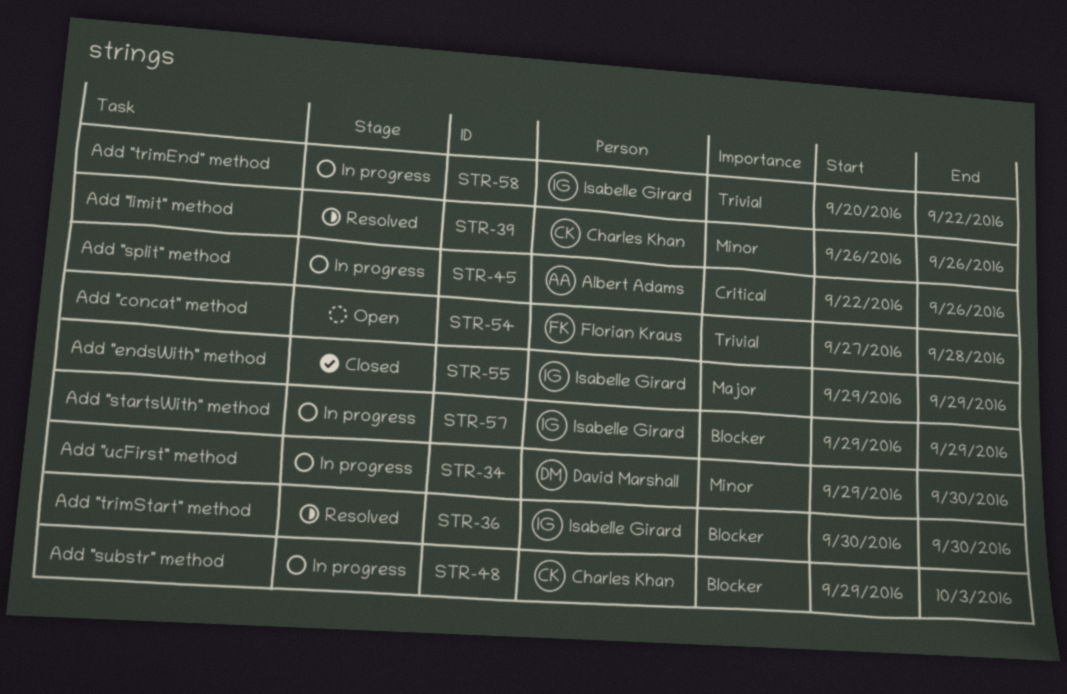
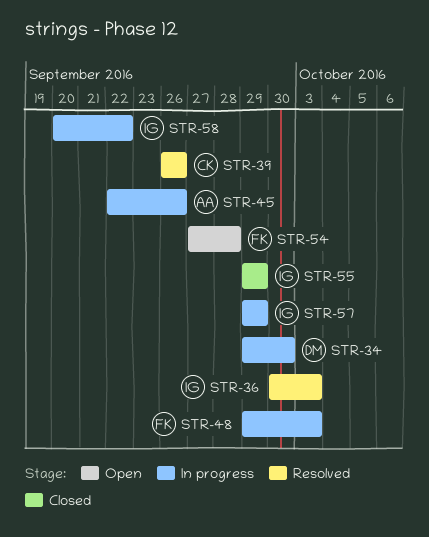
STR-36, due: Sep 30 -> Oct 3
STR-48, owner: Charles Khan -> Florian Kraus

